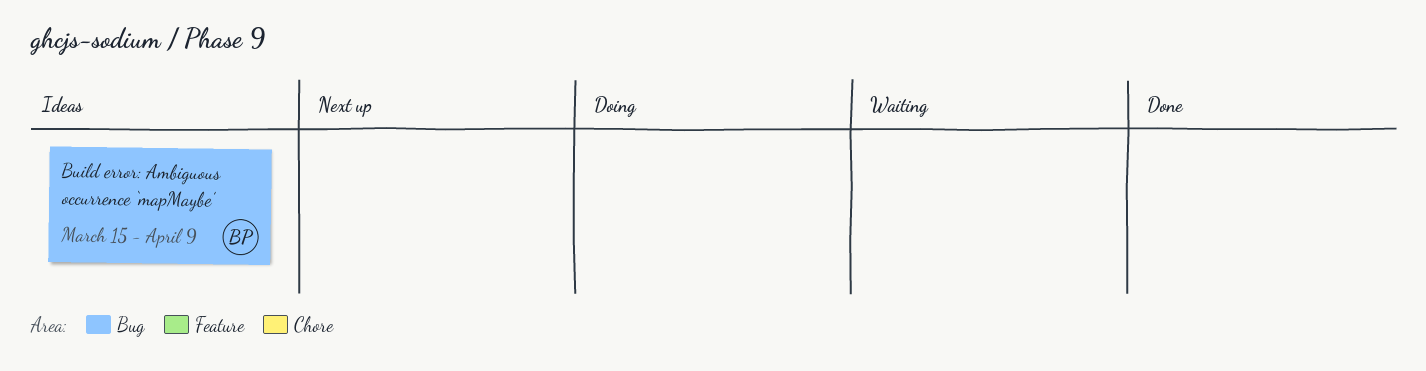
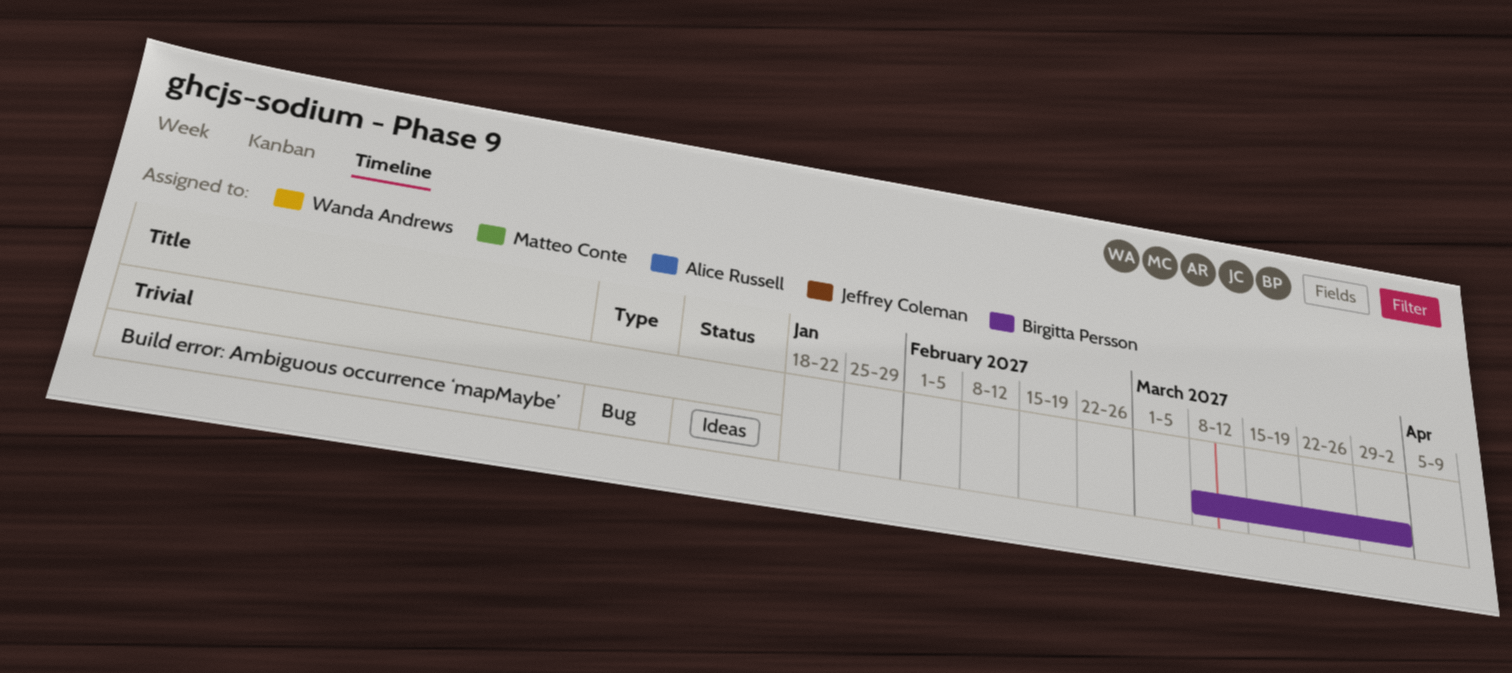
Build error: Ambiguous occurrence ‘mapMaybe’, start: Mar 15 -> Mar 8
Build error: Ambiguous occurrence ‘mapMaybe’, due: Apr 9 -> Apr 2

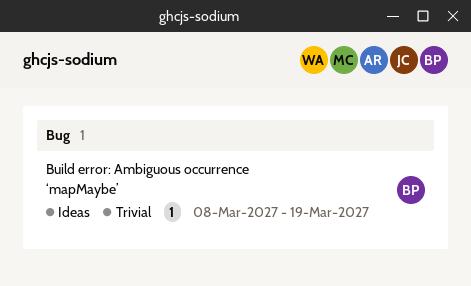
Build error: Ambiguous occurrence ‘mapMaybe’, due: Apr 2 -> Mar 19

